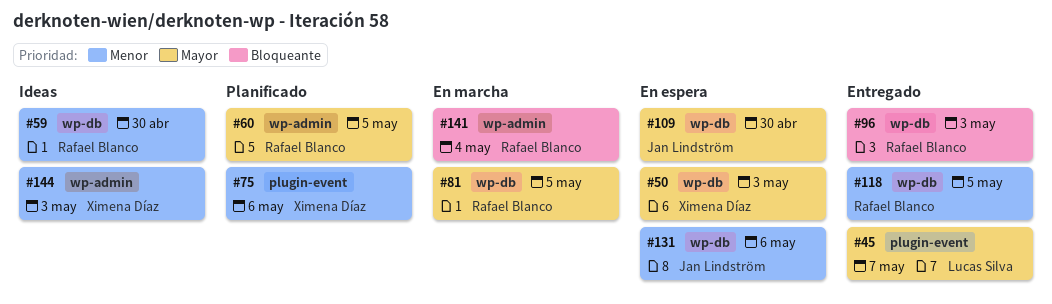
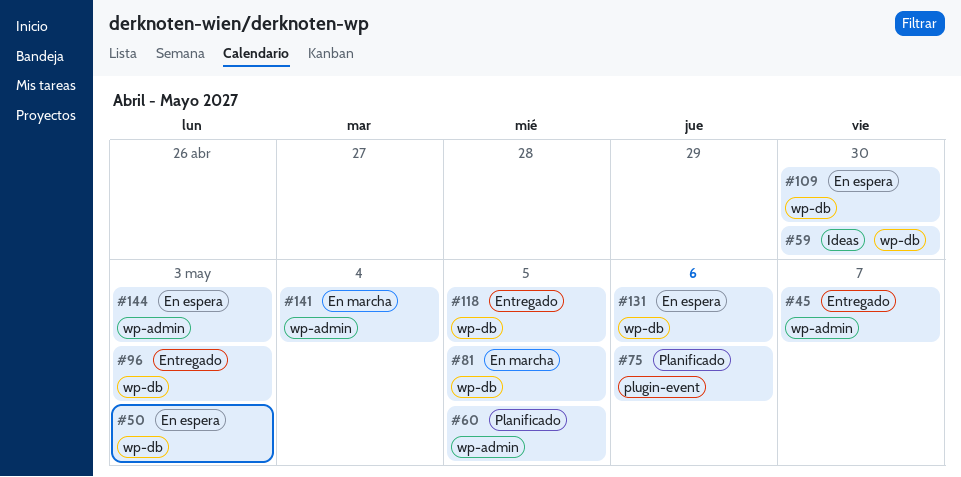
#45, label: plugin-event -> wp-admin
#144, status: Ideas -> En espera

